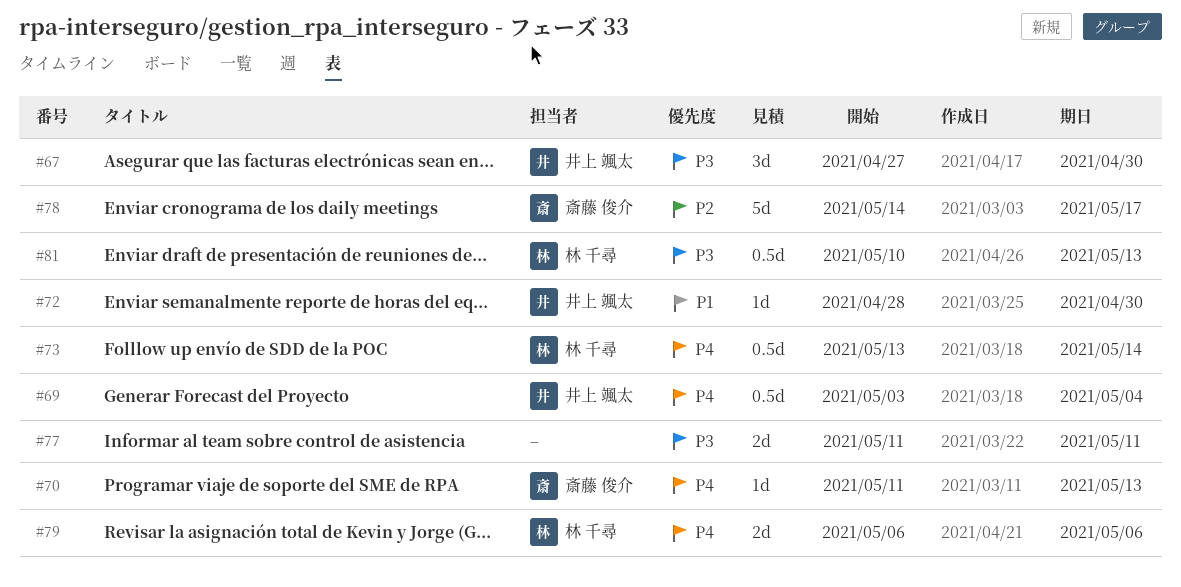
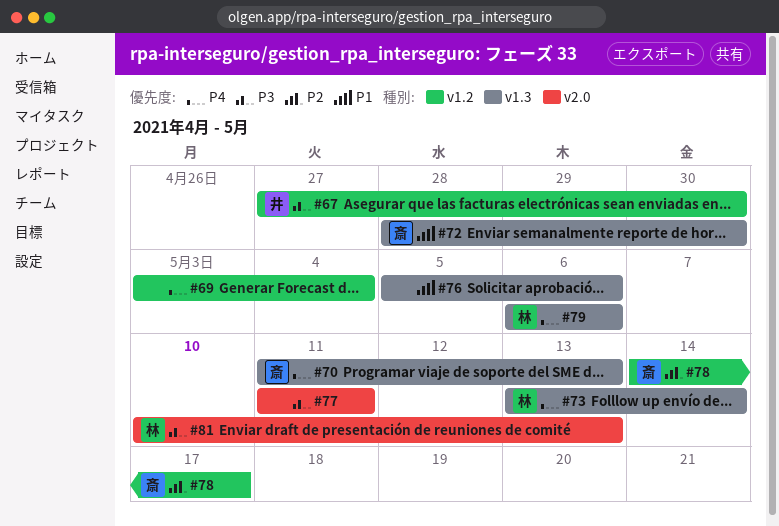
#69, owner: 井上 颯太 -> none
#72, owner: 井上 颯太 -> 斎藤 俊介
#76: none -> present

